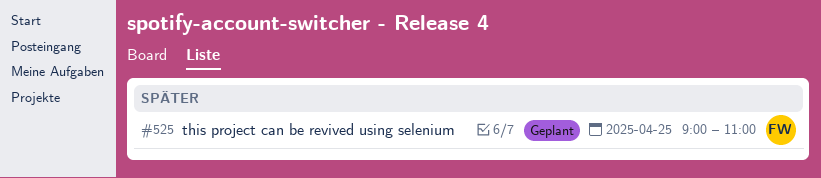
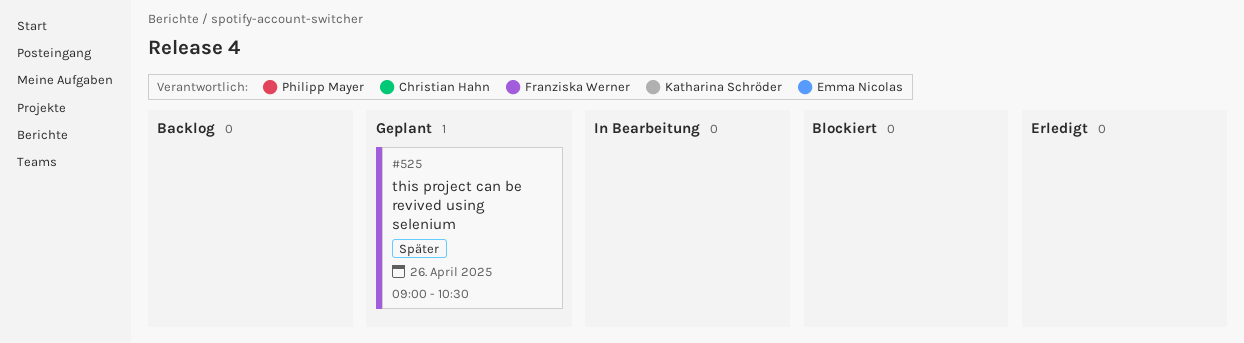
#525, day: Apr 25 -> Apr 26
#525, ends: 11:00 -> 10:30

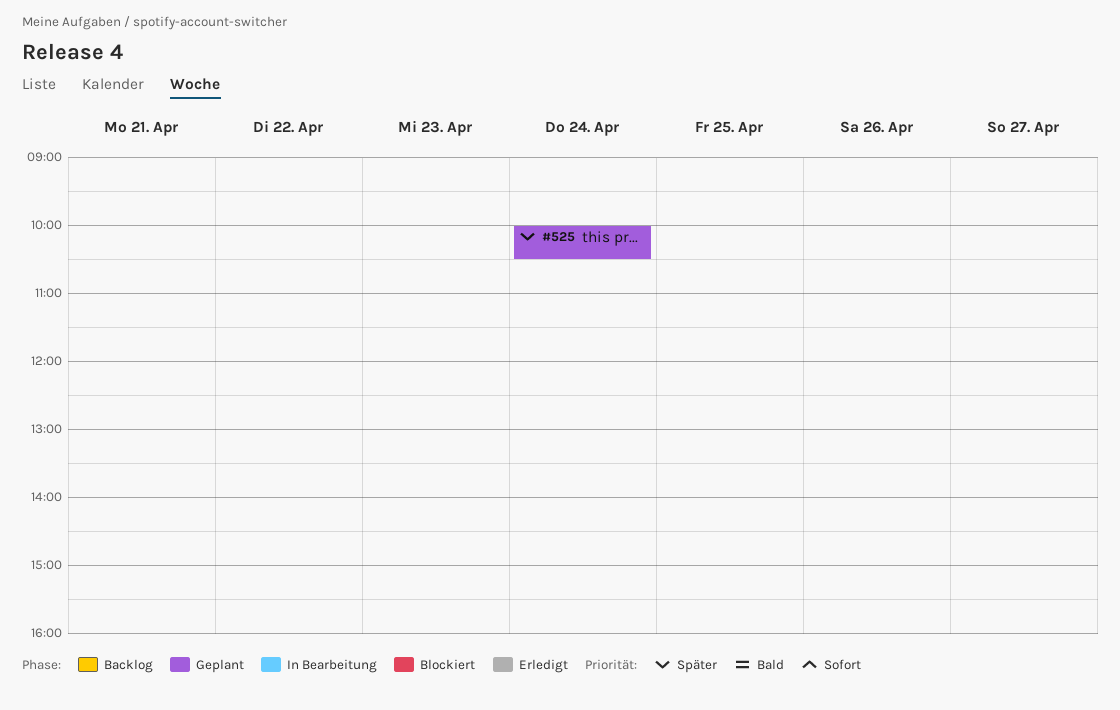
#525, day: Apr 26 -> Apr 24
#525, begins: 09:00 -> 10:00

